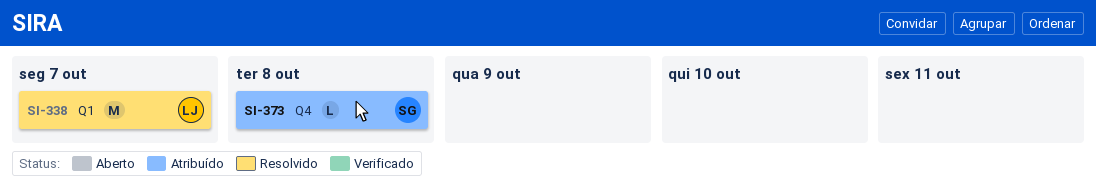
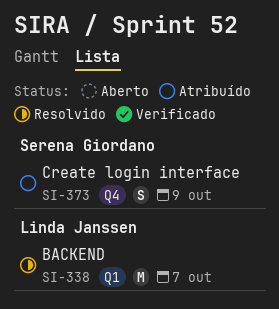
SI-373, estimate: L -> S
SI-373, due: Oct 8 -> Oct 9

